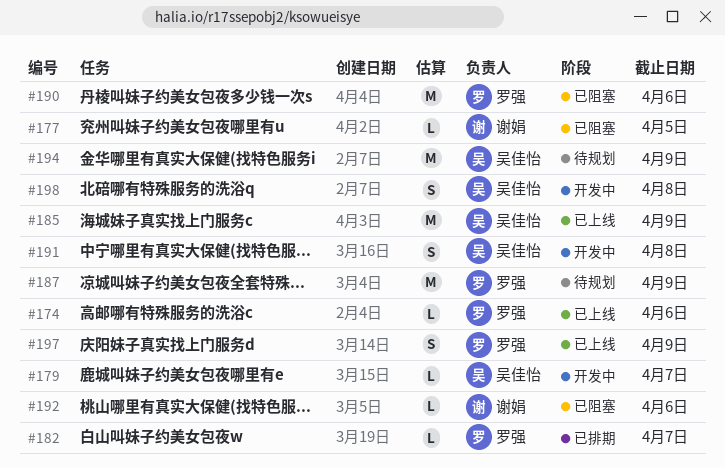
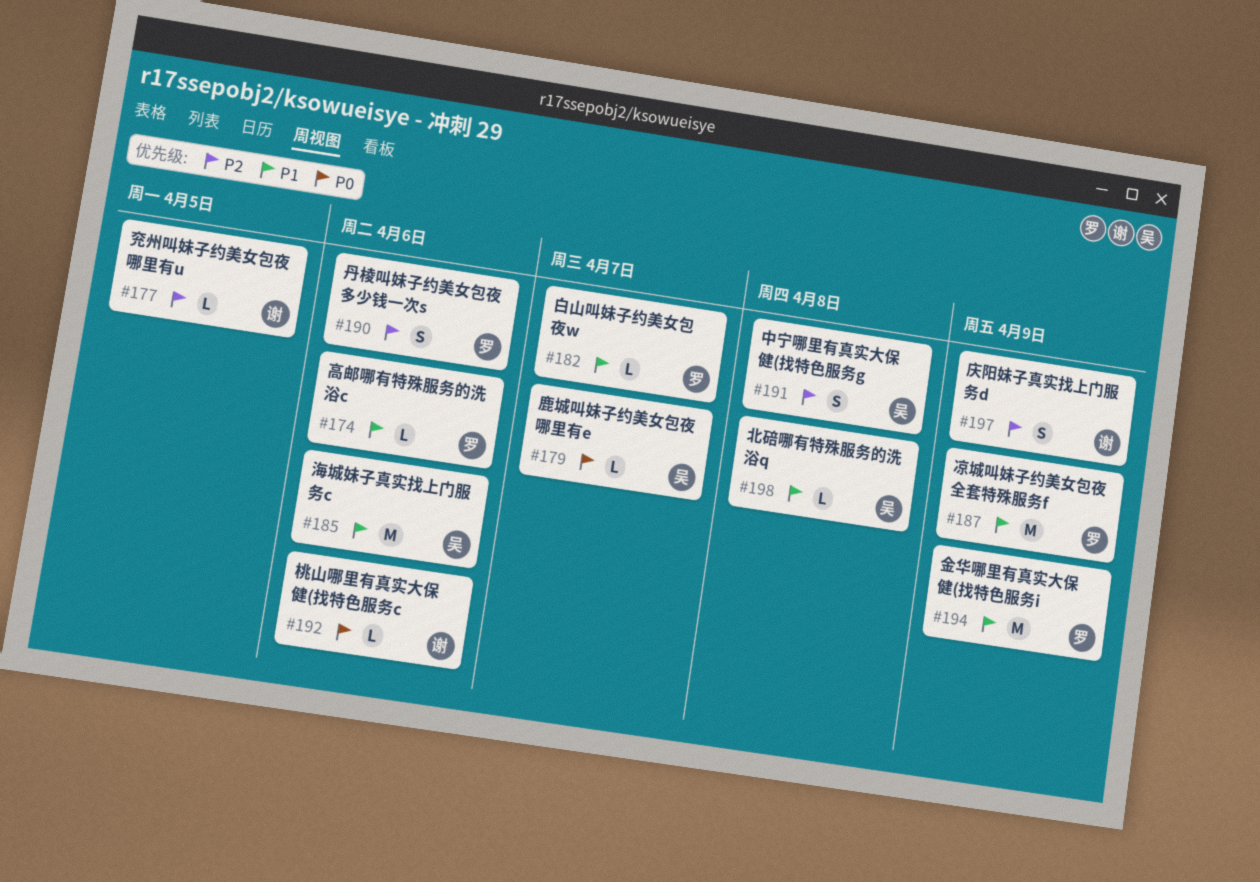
#185, due: Apr 9 -> Apr 6
#190, estimate: M -> S
#194, owner: 吴佳怡 -> 罗强
#197, owner: 罗强 -> 谢娟
#198, estimate: S -> L

